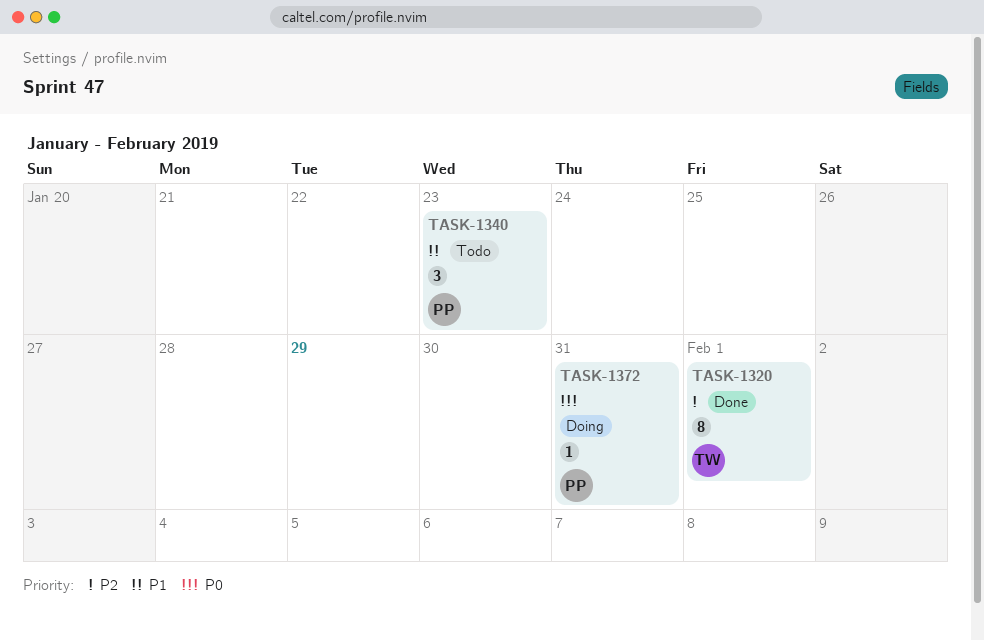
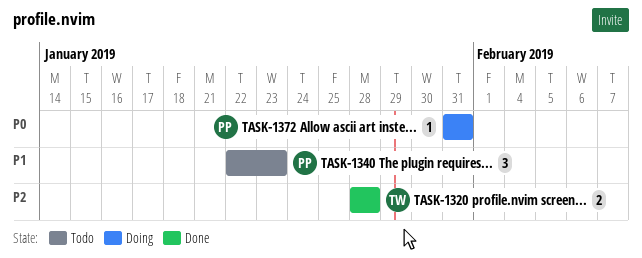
TASK-1320, estimate: 8 -> 2
TASK-1320, due: Feb 1 -> Jan 28

